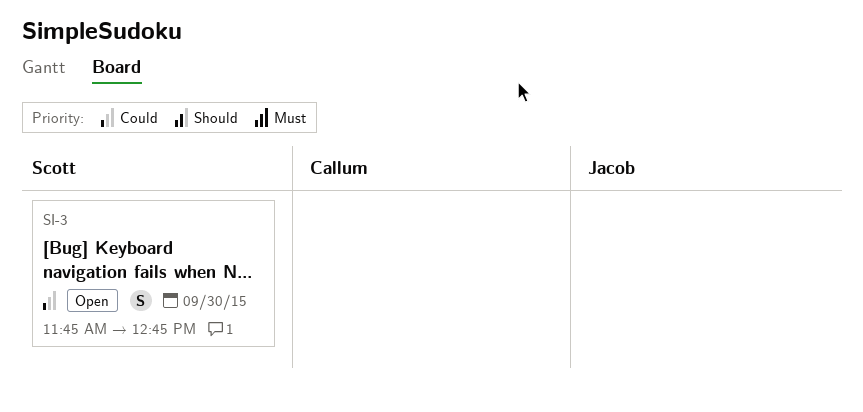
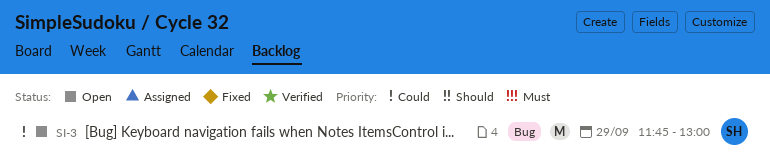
SI-3, estimate: S -> M
SI-3, day: Sep 30 -> Sep 29
SI-3, ends: 12:45 -> 13:00

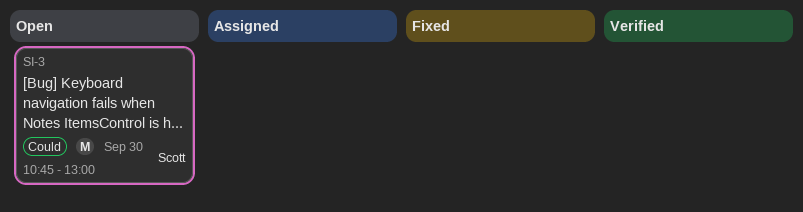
SI-3, day: Sep 29 -> Sep 30
SI-3, begins: 11:45 -> 10:45

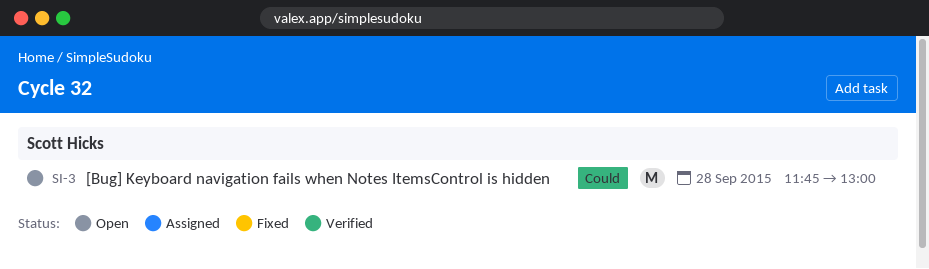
SI-3, day: Sep 30 -> Sep 28
SI-3, begins: 10:45 -> 11:45

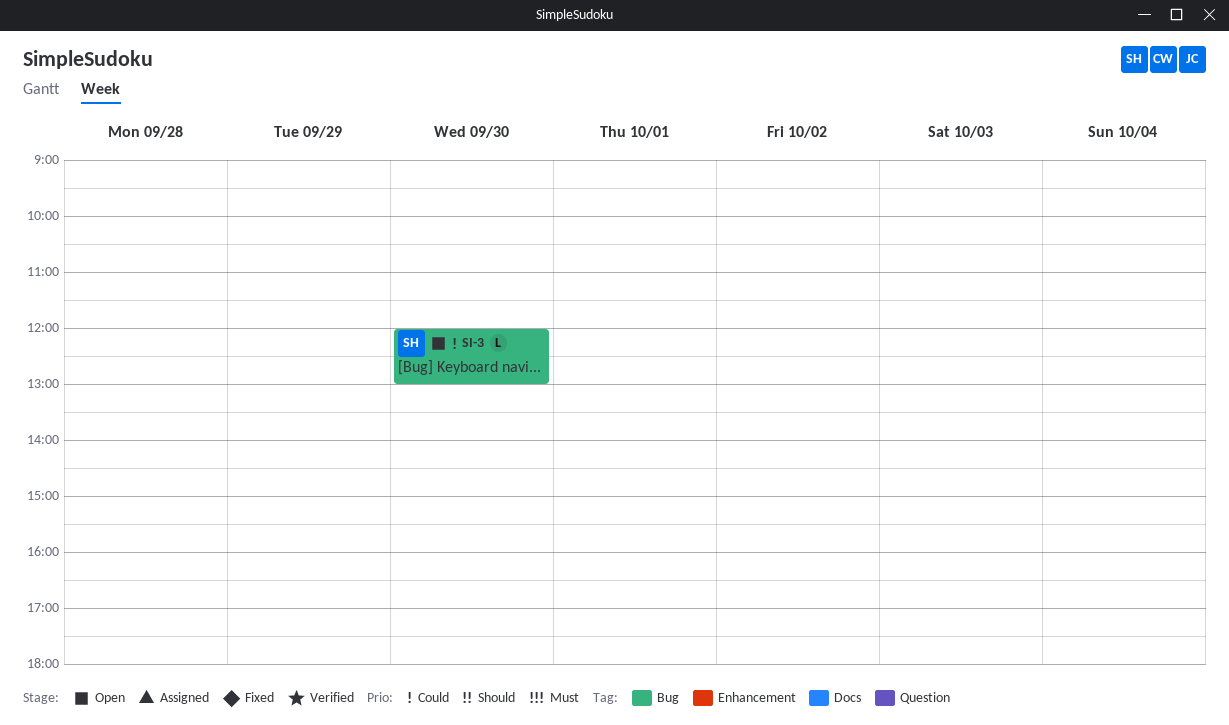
SI-3, estimate: M -> L
SI-3, day: Sep 28 -> Sep 30
SI-3, begins: 11:45 -> 12:00

